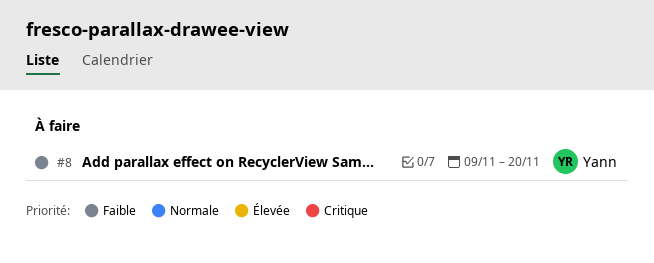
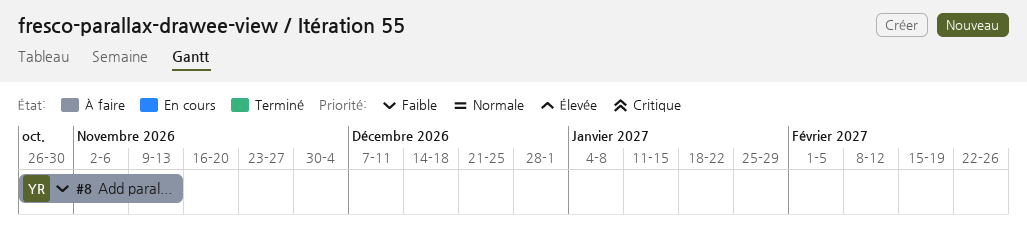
#8, start: Nov 9 -> Oct 26
#8, due: Nov 20 -> Nov 13

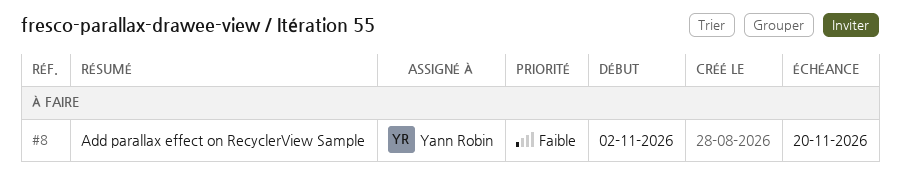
#8, start: Oct 26 -> Nov 2
#8, due: Nov 13 -> Nov 20

